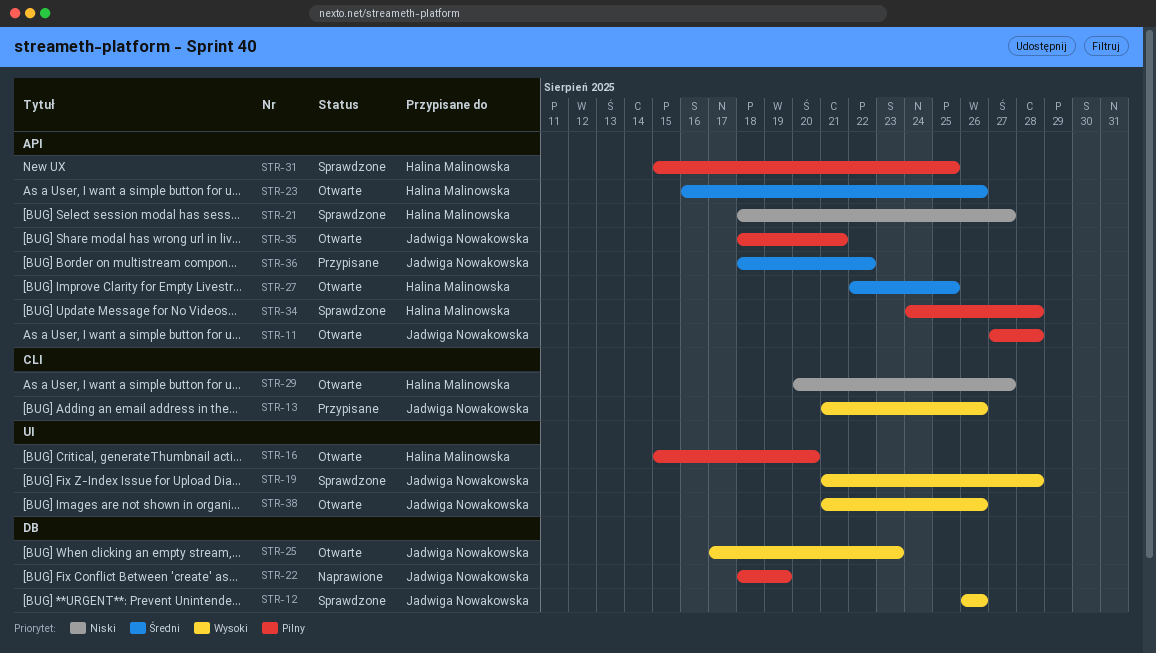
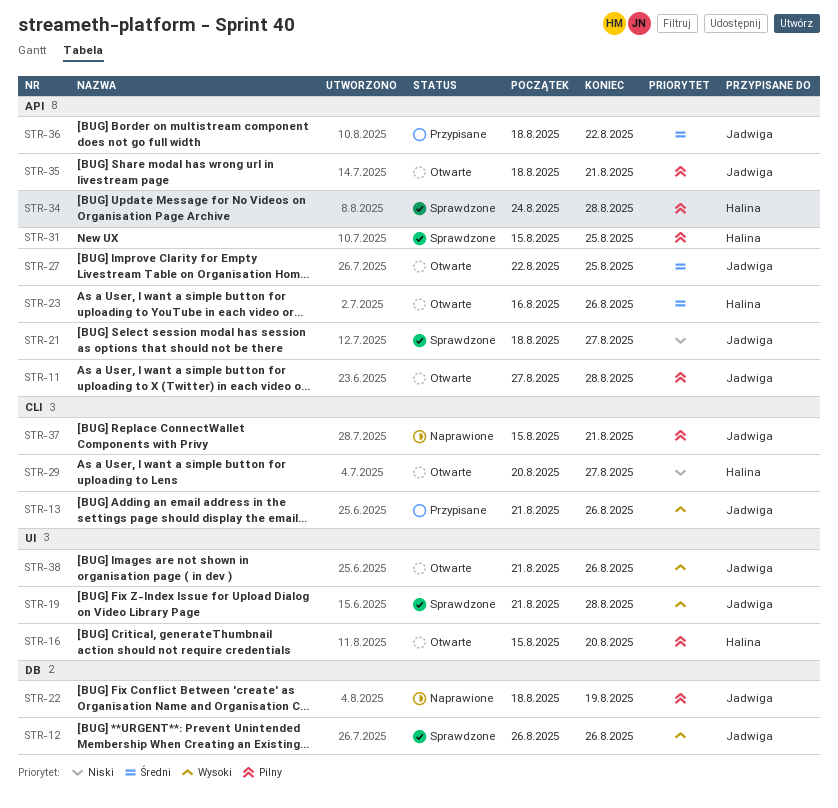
STR-21, owner: Halina Malinowska -> Jadwiga Nowakowska
STR-25: present -> none
STR-27, owner: Halina Malinowska -> Jadwiga Nowakowska
STR-37: none -> present

